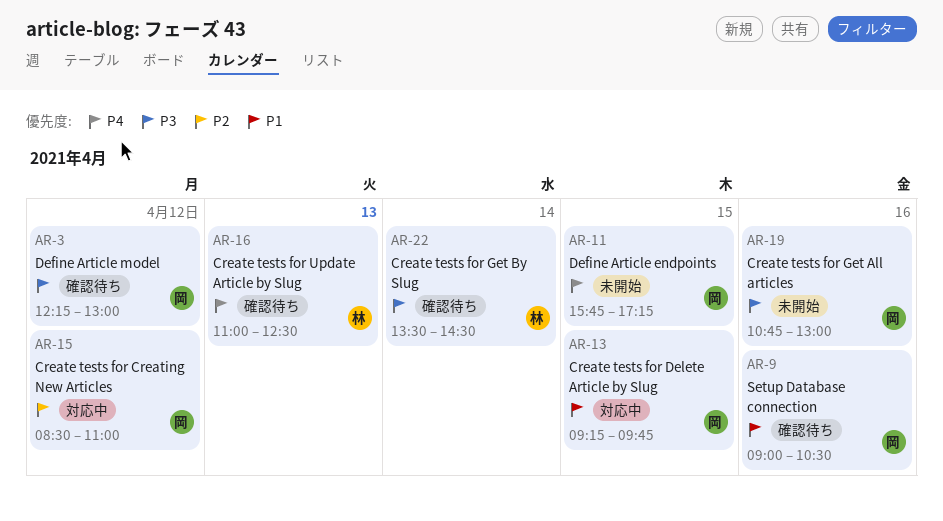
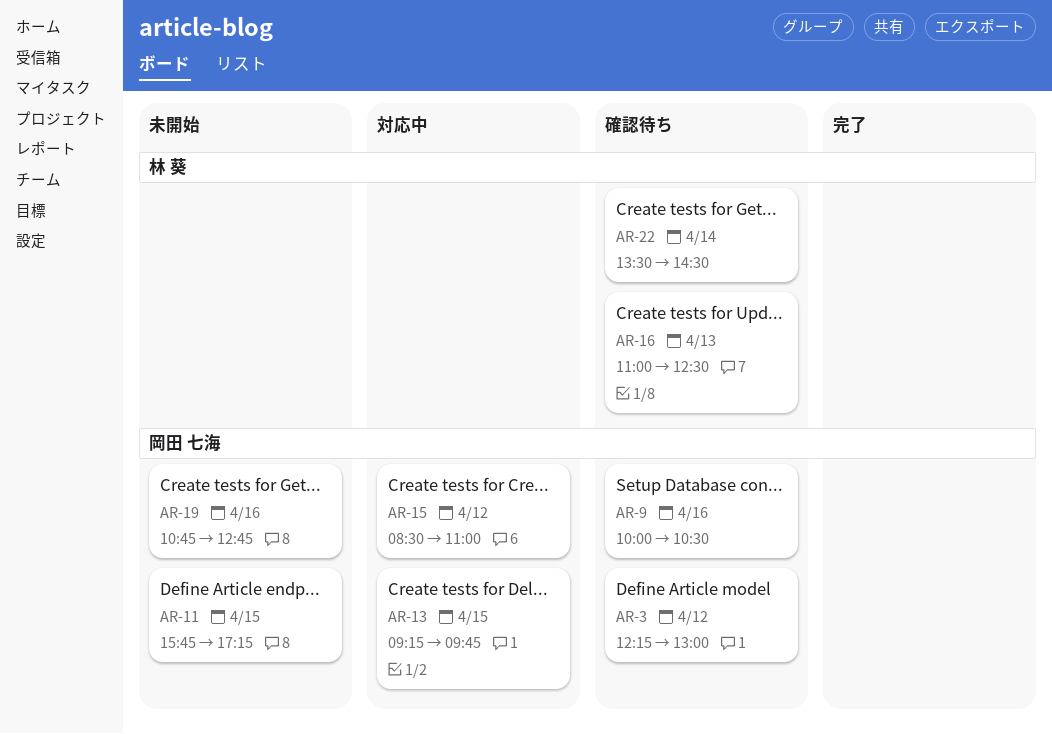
AR-9, begins: 09:00 -> 10:00
AR-19, ends: 13:00 -> 12:45

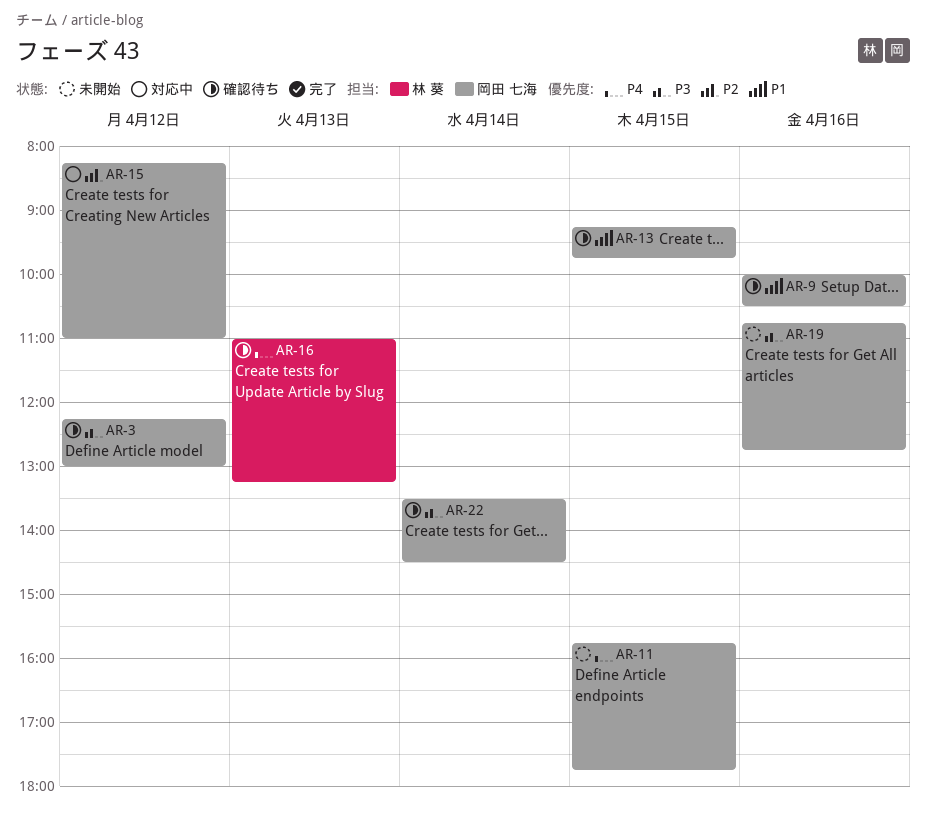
AR-11, ends: 17:15 -> 17:45
AR-13, status: 対応中 -> 確認待ち
AR-15, begins: 08:30 -> 08:15
AR-16, ends: 12:30 -> 13:15
AR-22, owner: 林 葵 -> 岡田 七海

